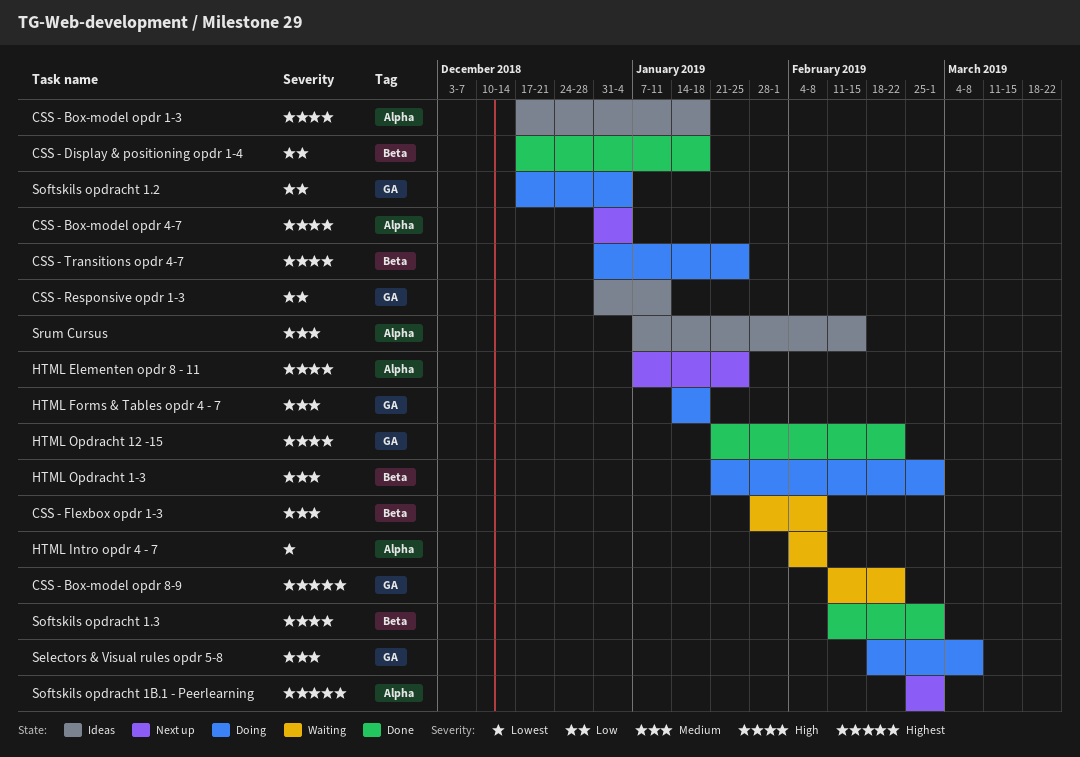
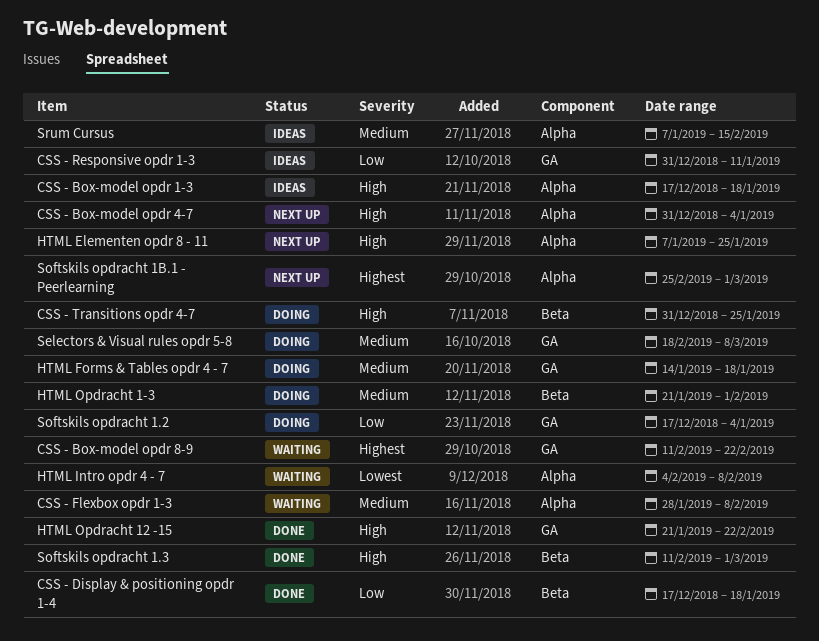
CSS - Flexbox opdr 1-3, label: Beta -> Alpha
HTML Opdracht 1-3, due: Mar 1 -> Feb 1

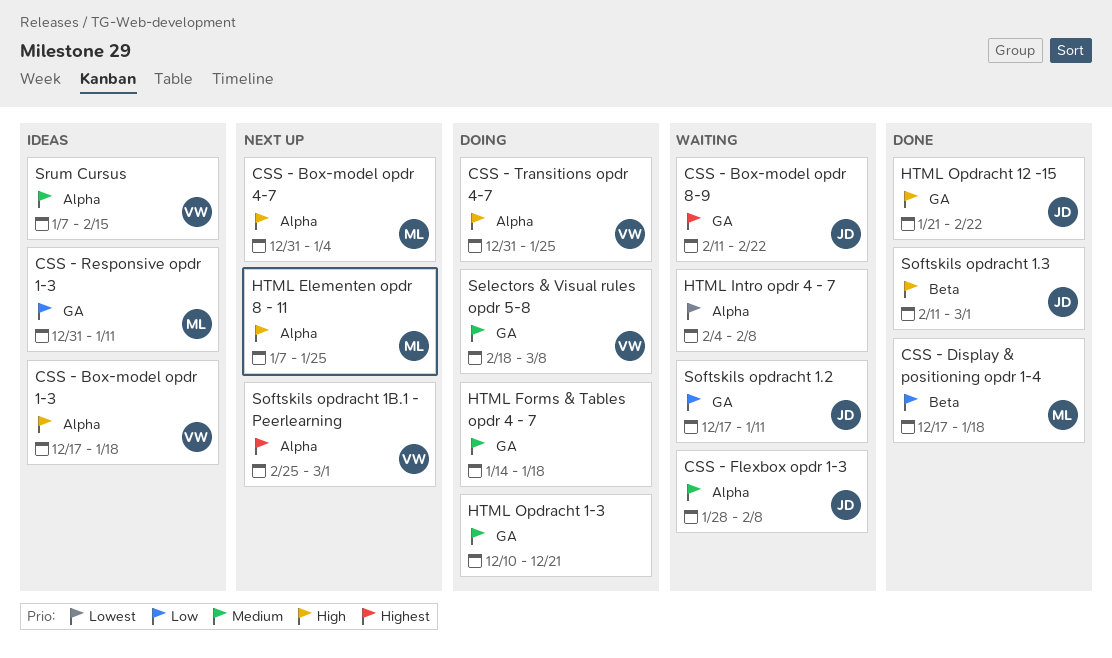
CSS - Transitions opdr 4-7, label: Beta -> Alpha
HTML Opdracht 1-3, label: Beta -> GA
HTML Opdracht 1-3, start: Jan 21 -> Dec 10
HTML Opdracht 1-3, due: Feb 1 -> Dec 21
Softskils opdracht 1.2, status: Doing -> Waiting
Softskils opdracht 1.2, due: Jan 4 -> Jan 11

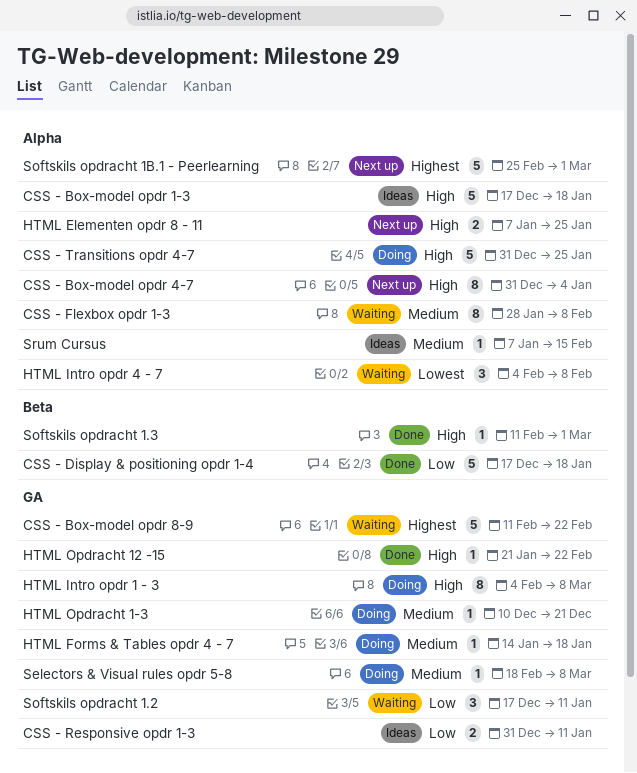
HTML Intro opdr 1 - 3: none -> present

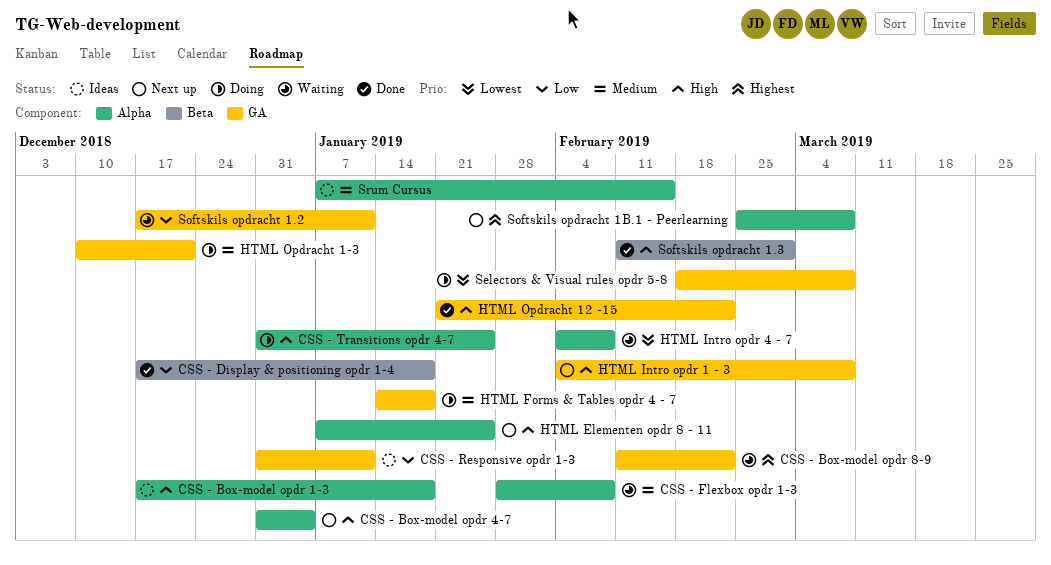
HTML Intro opdr 1 - 3, status: Doing -> Next up
Selectors & Visual rules opdr 5-8, priority: Medium -> Lowest
Softskils opdracht 1B.1 - Peerlearning, due: Mar 1 -> Mar 8

